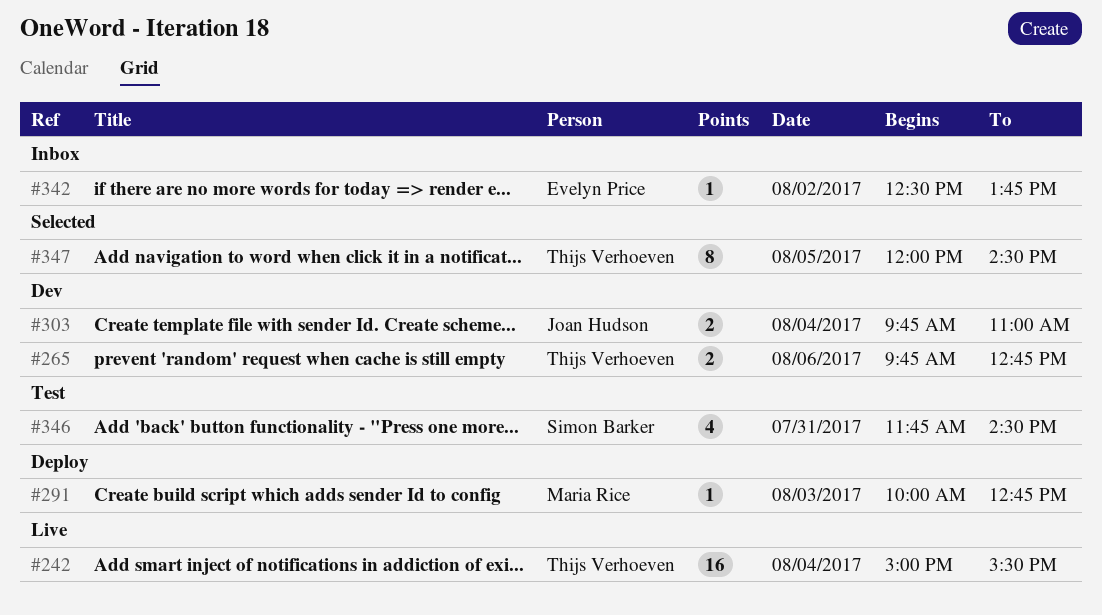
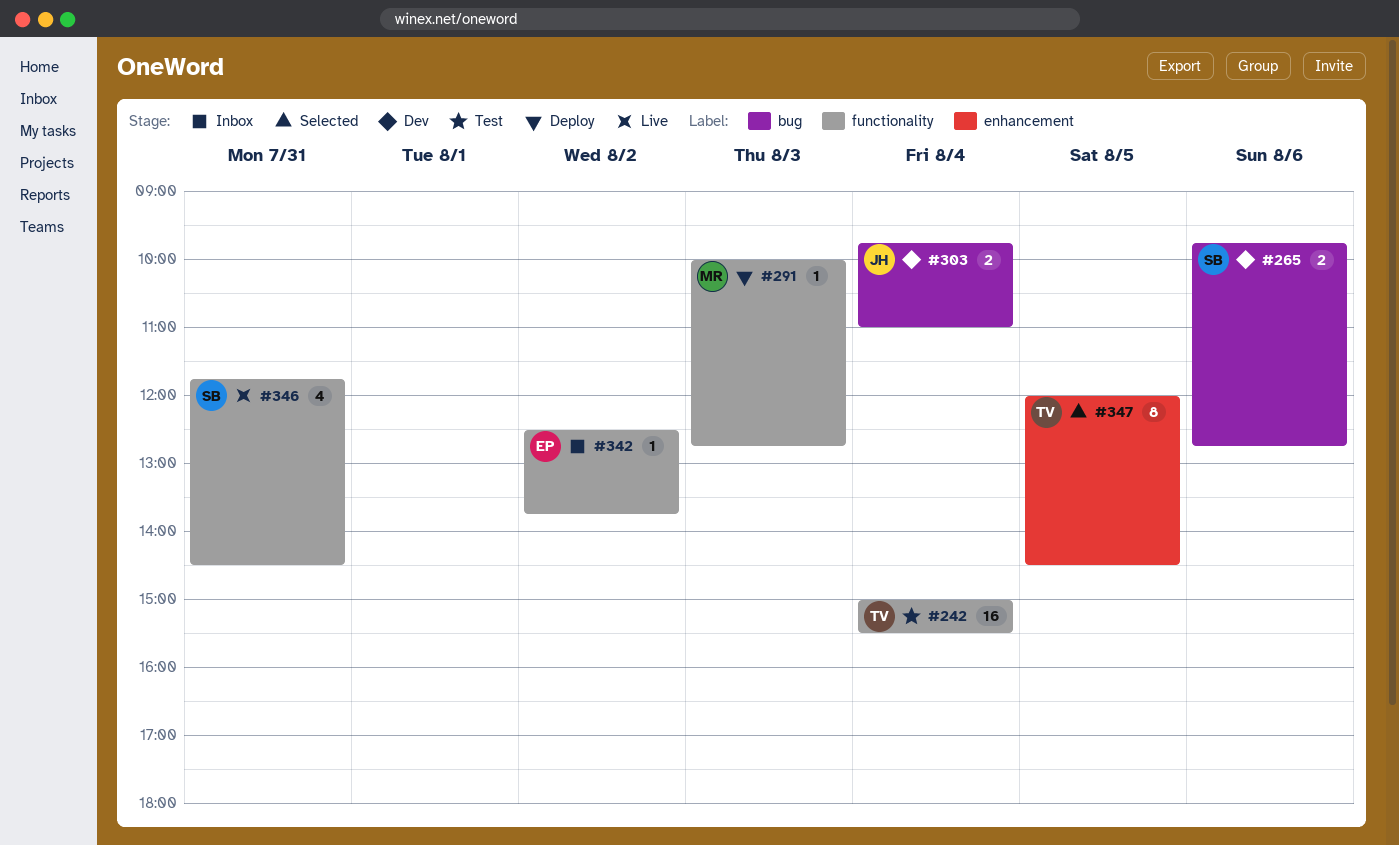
#242, status: Live -> Test
#265, owner: Thijs Verhoeven -> Simon Barker
#346, status: Test -> Live

